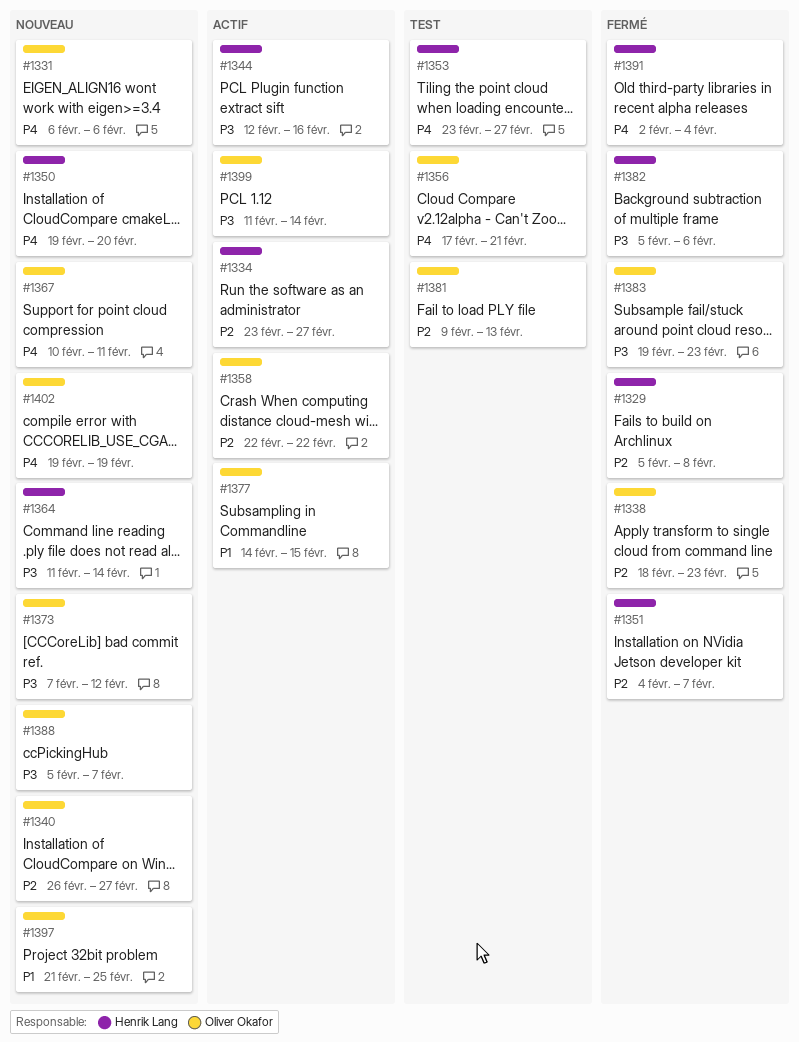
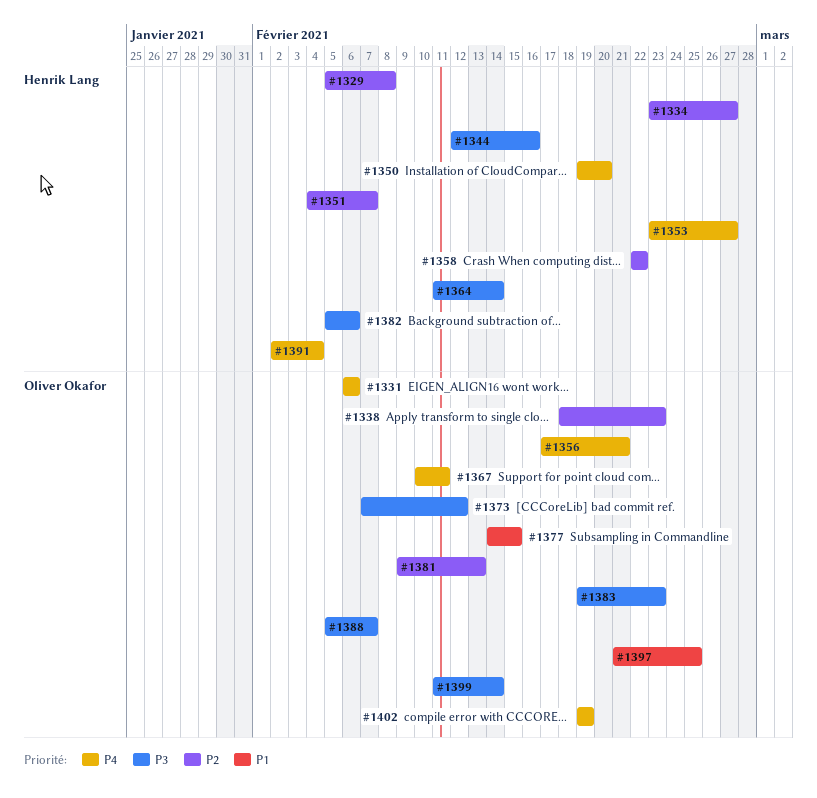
#1340: present -> none
#1358, owner: Oliver Okafor -> Henrik Lang

